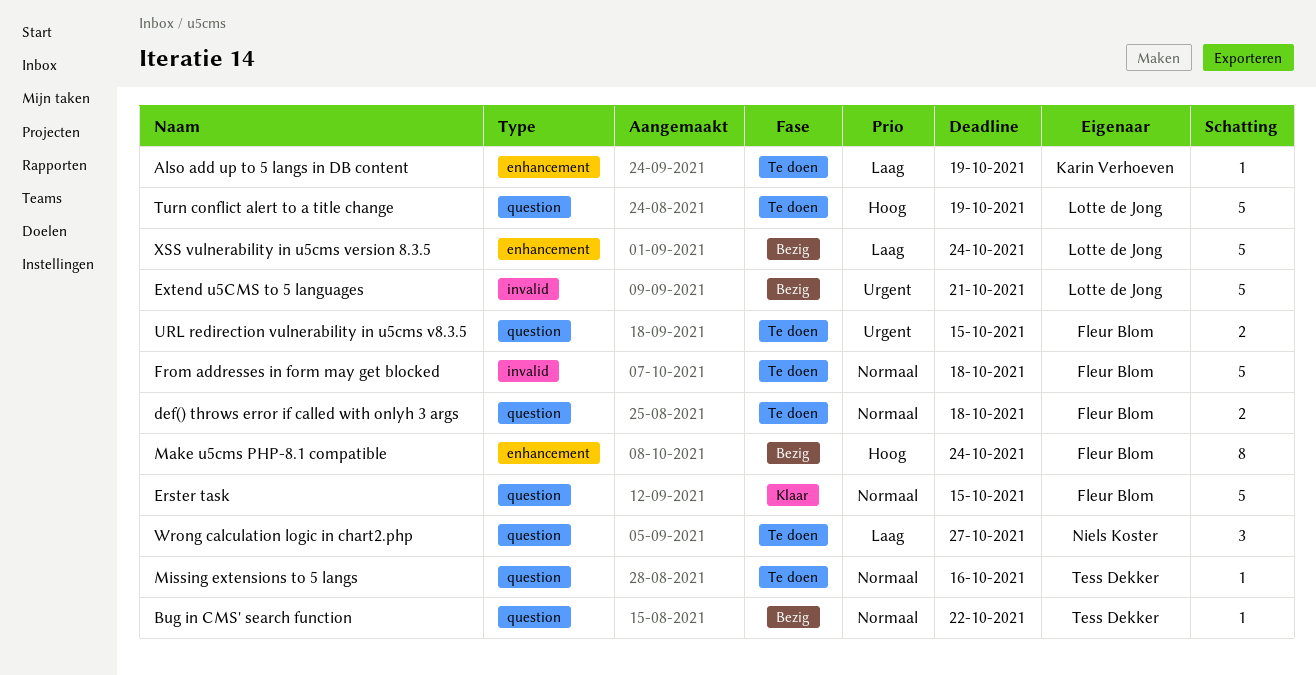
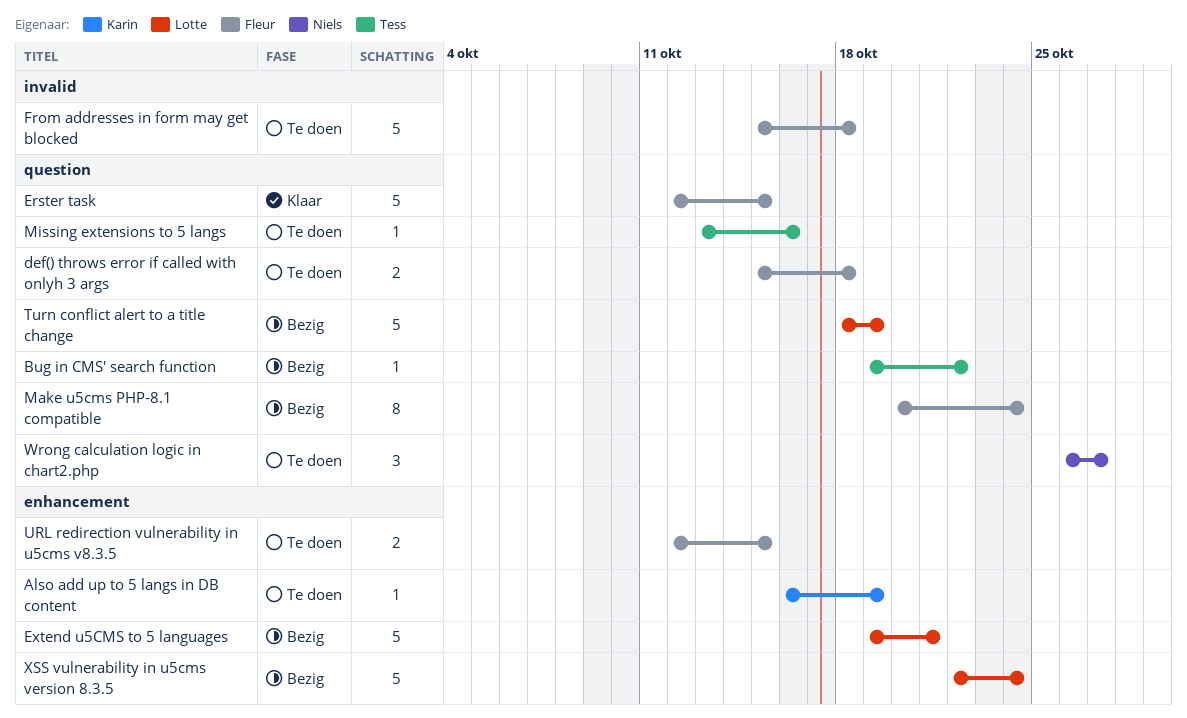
Extend u5CMS to 5 languages, label: invalid -> enhancement
Make u5cms PHP-8.1 compatible, label: enhancement -> question
Turn conflict alert to a title change, status: Te doen -> Bezig
URL redirection vulnerability in u5cms v8.3.5, label: question -> enhancement

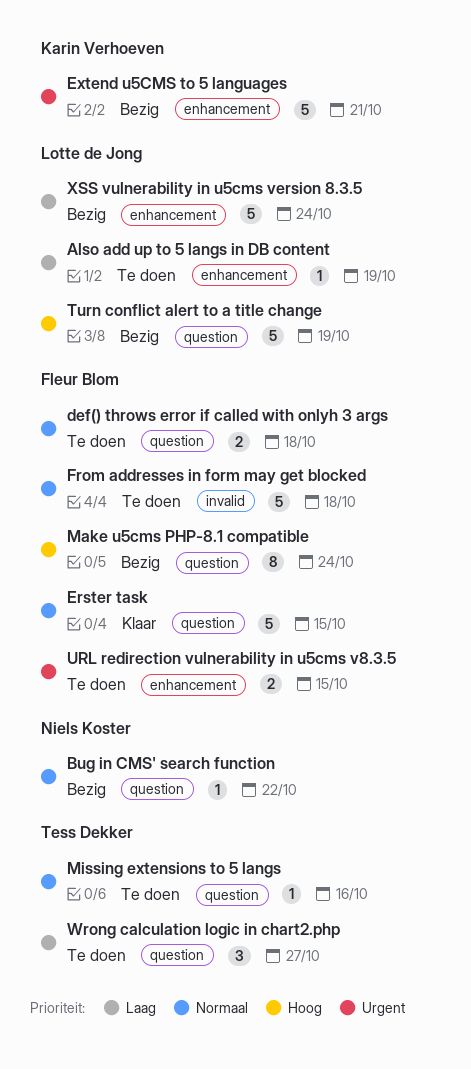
Also add up to 5 langs in DB content, owner: Karin Verhoeven -> Lotte de Jong
Bug in CMS' search function, owner: Tess Dekker -> Niels Koster
Extend u5CMS to 5 languages, owner: Lotte de Jong -> Karin Verhoeven
Wrong calculation logic in chart2.php, owner: Niels Koster -> Tess Dekker

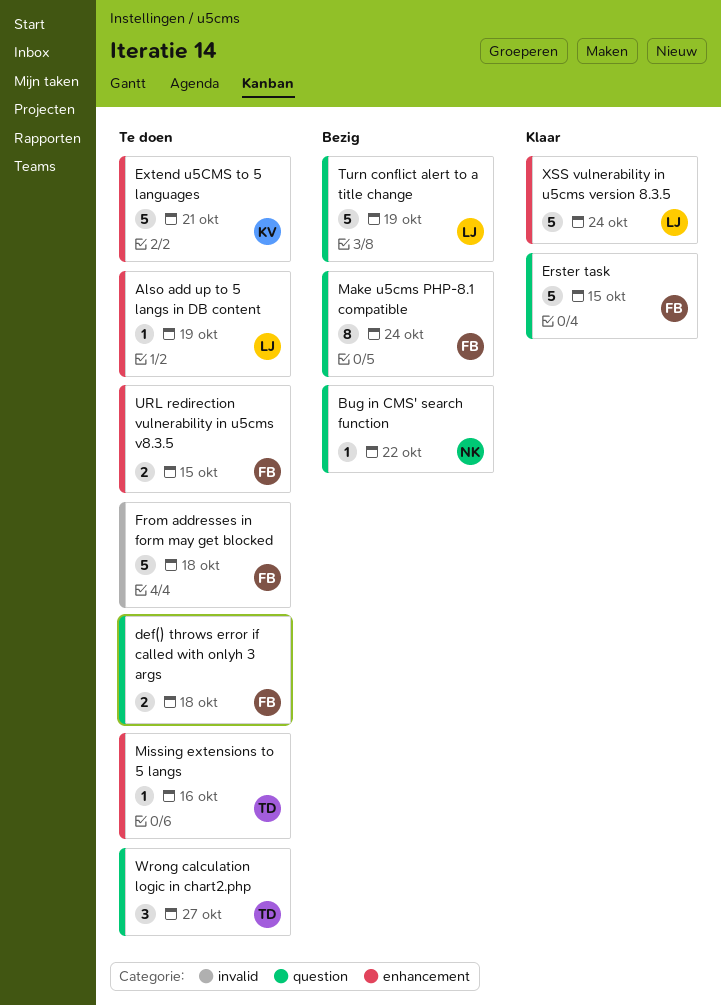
Extend u5CMS to 5 languages, status: Bezig -> Te doen
Missing extensions to 5 langs, label: question -> enhancement
XSS vulnerability in u5cms version 8.3.5, status: Bezig -> Klaar

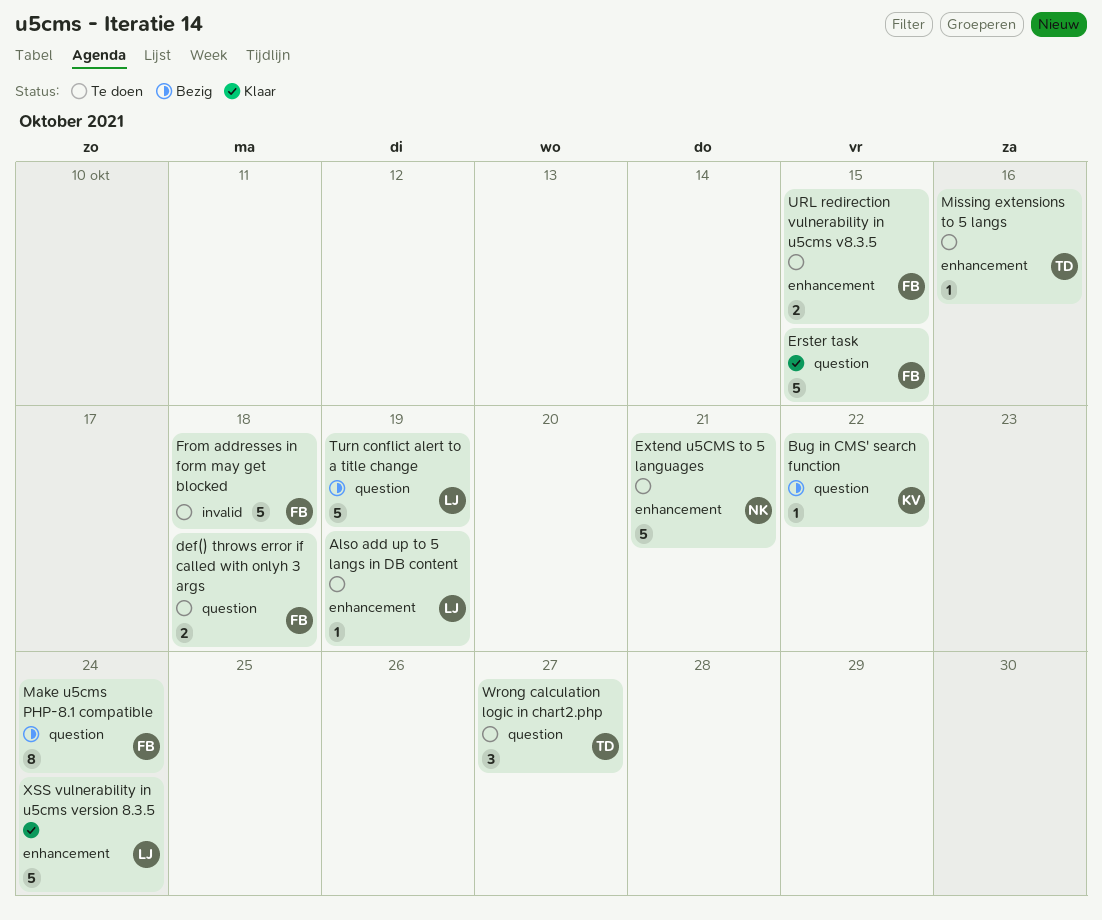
Bug in CMS' search function, owner: NK -> KV
Extend u5CMS to 5 languages, owner: KV -> NK

